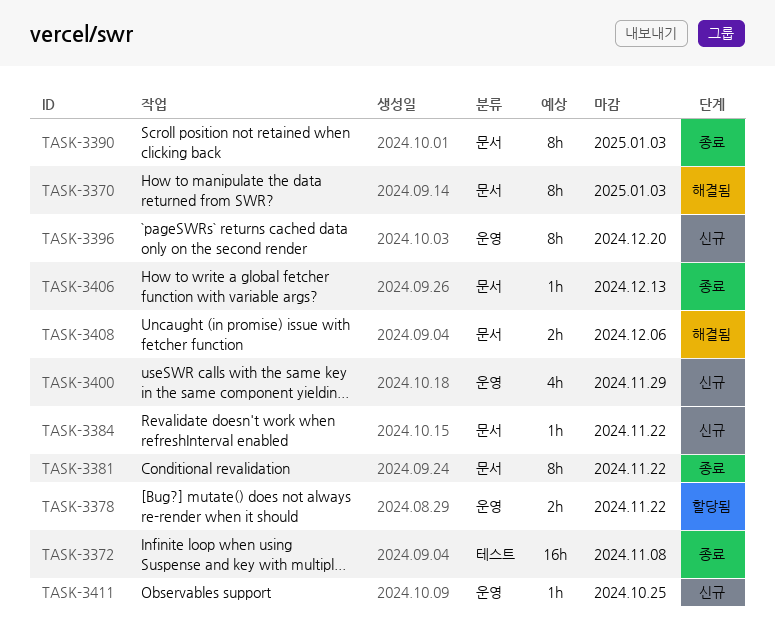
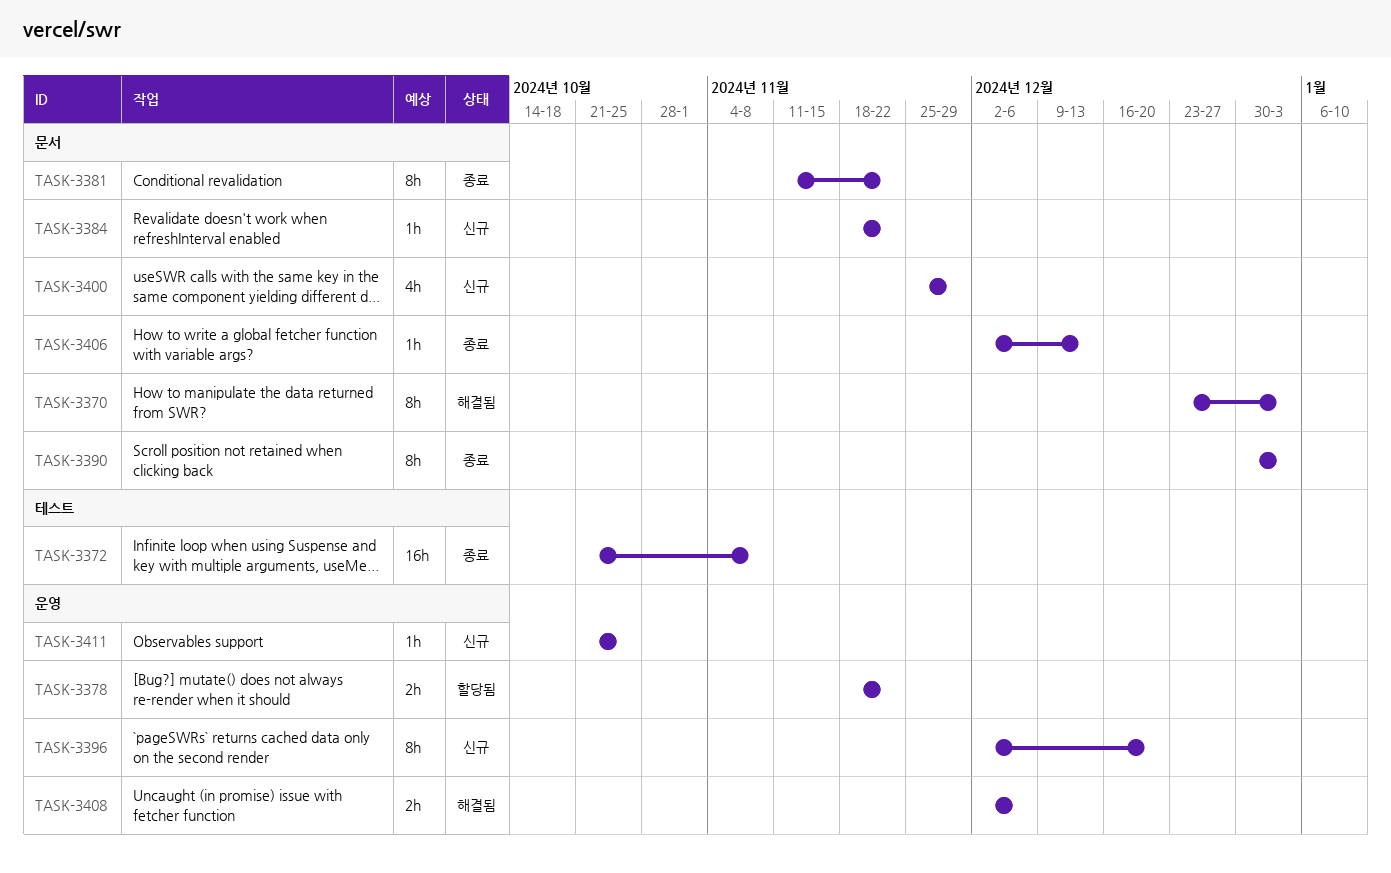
TASK-3400, label: 운영 -> 문서
TASK-3408, label: 문서 -> 운영

